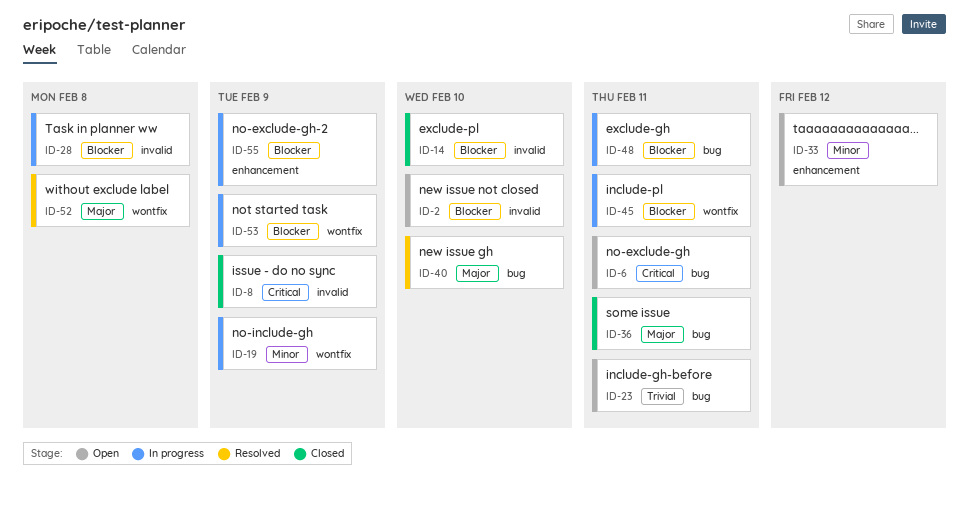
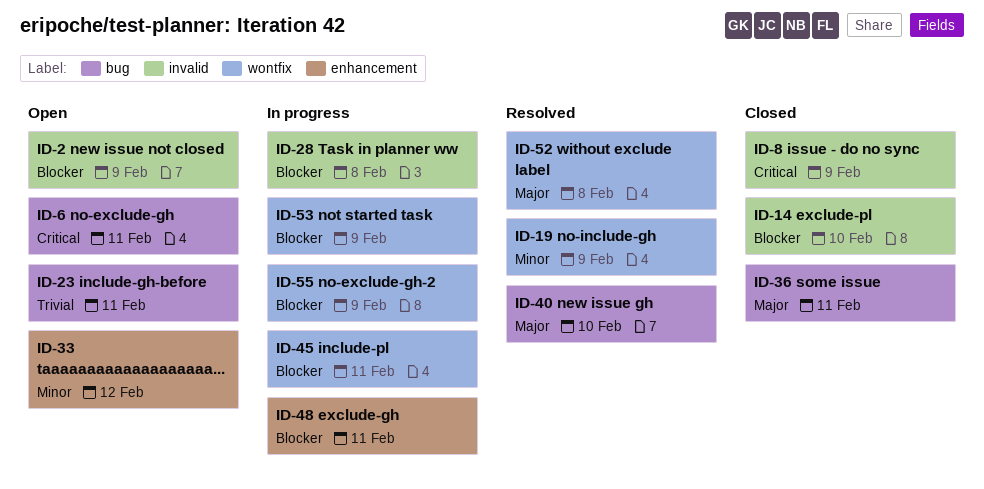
ID-2, due: Feb 10 -> Feb 9
ID-19, status: In progress -> Resolved
ID-48, label: bug -> enhancement
ID-55, label: enhancement -> wontfix

